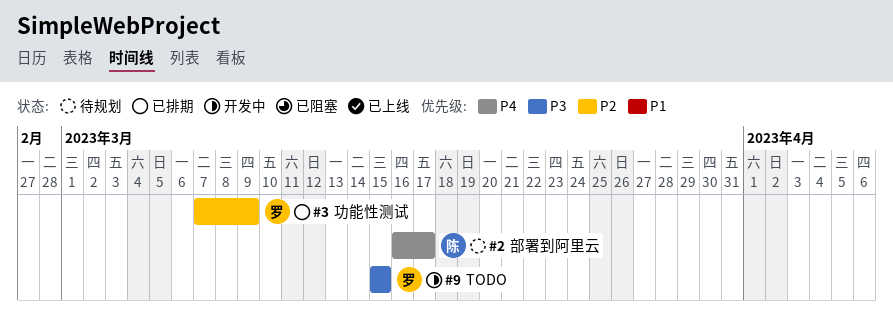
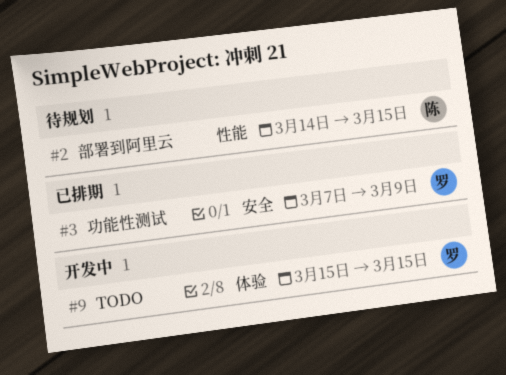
#2, start: Mar 16 -> Mar 14
#2, due: Mar 17 -> Mar 15

